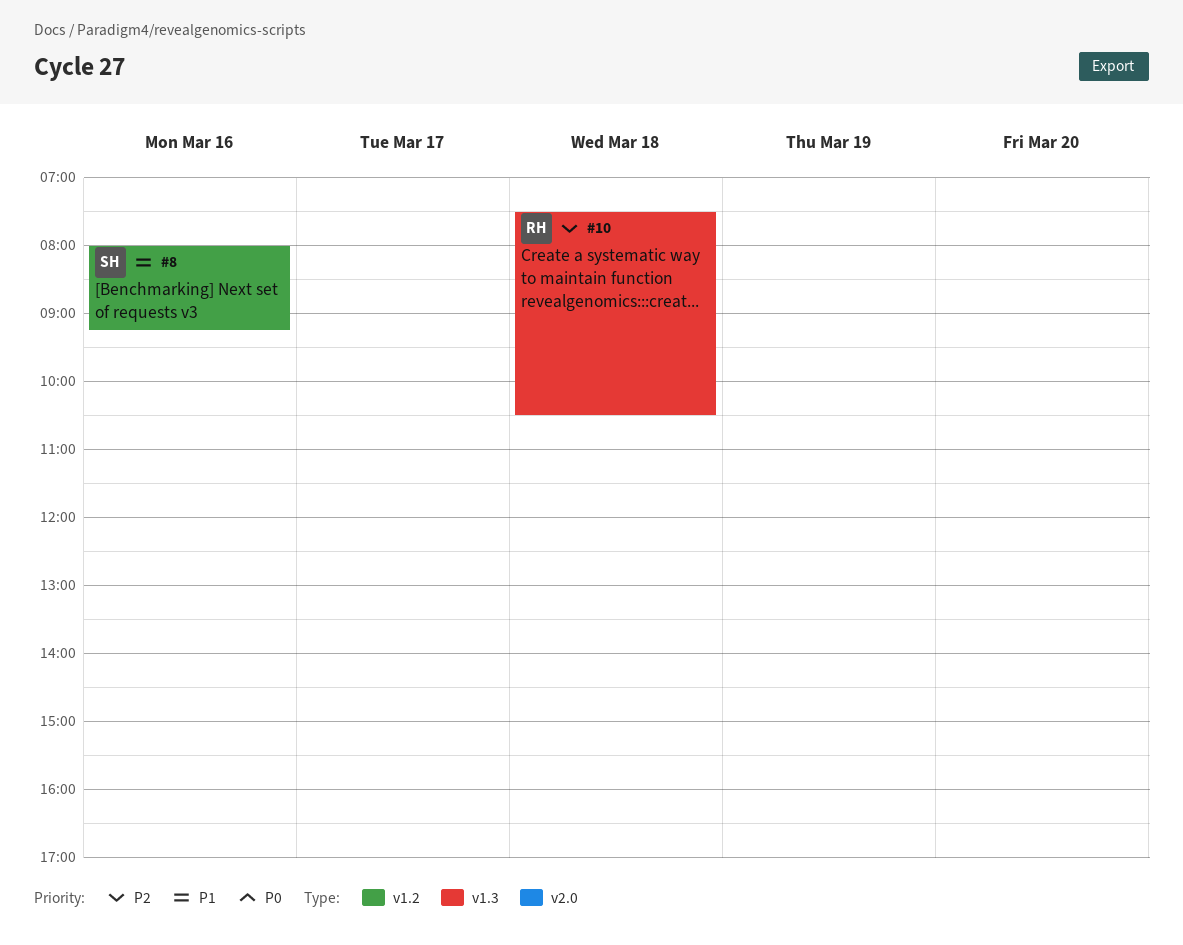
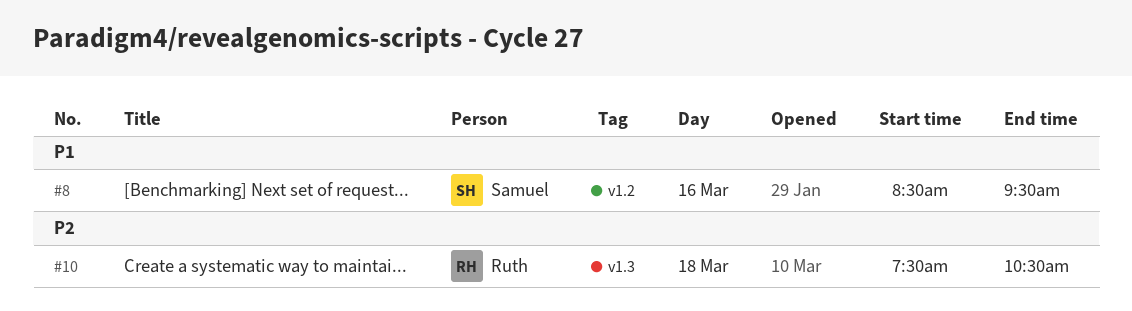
#8, begins: 08:00 -> 08:30
#8, ends: 09:15 -> 09:30

